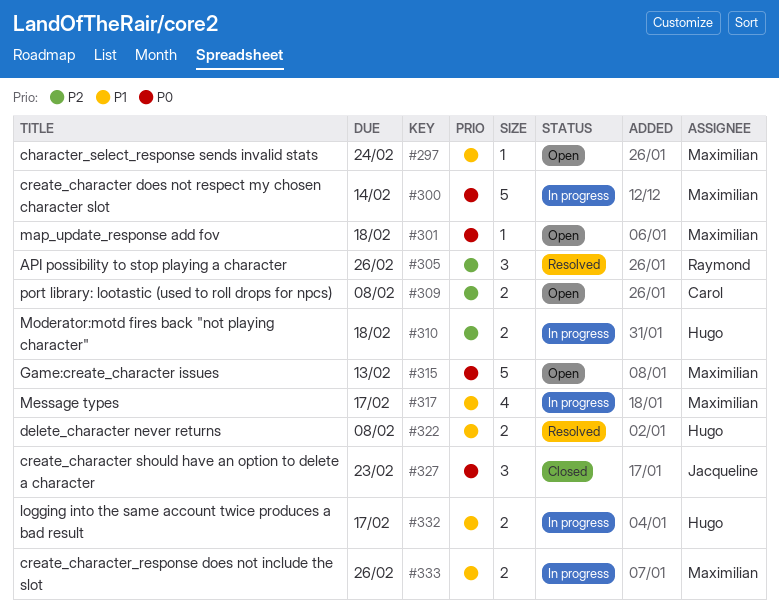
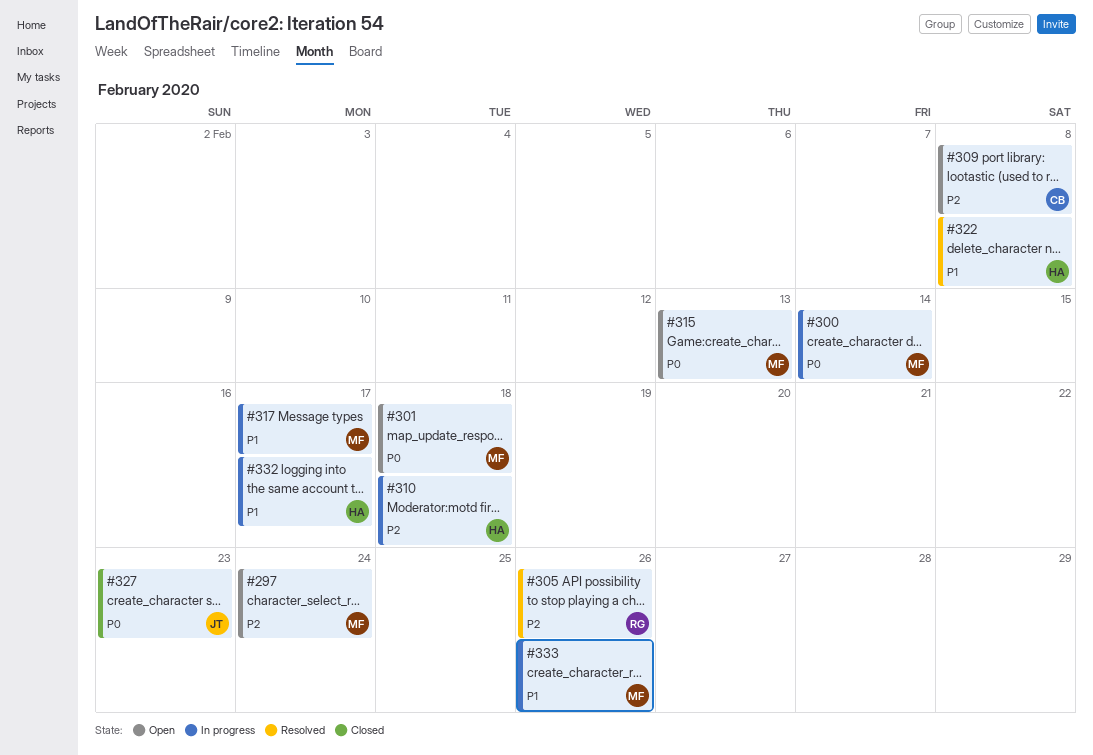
#297, priority: P1 -> P2

